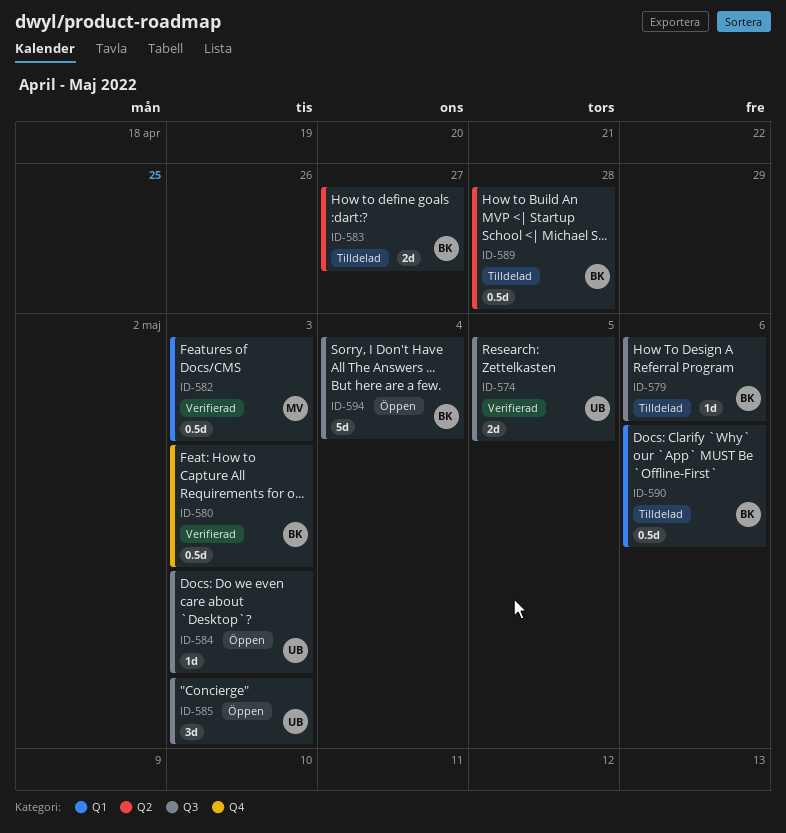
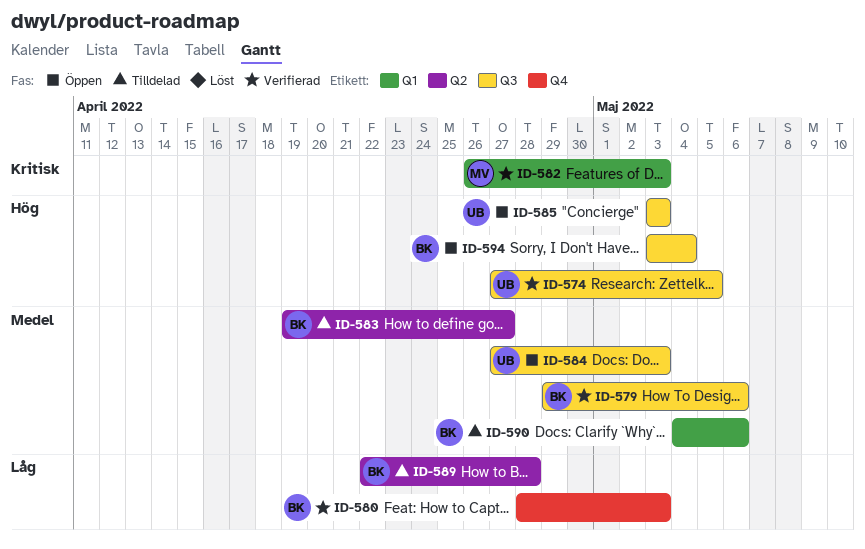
ID-579, status: Tilldelad -> Verifierad

